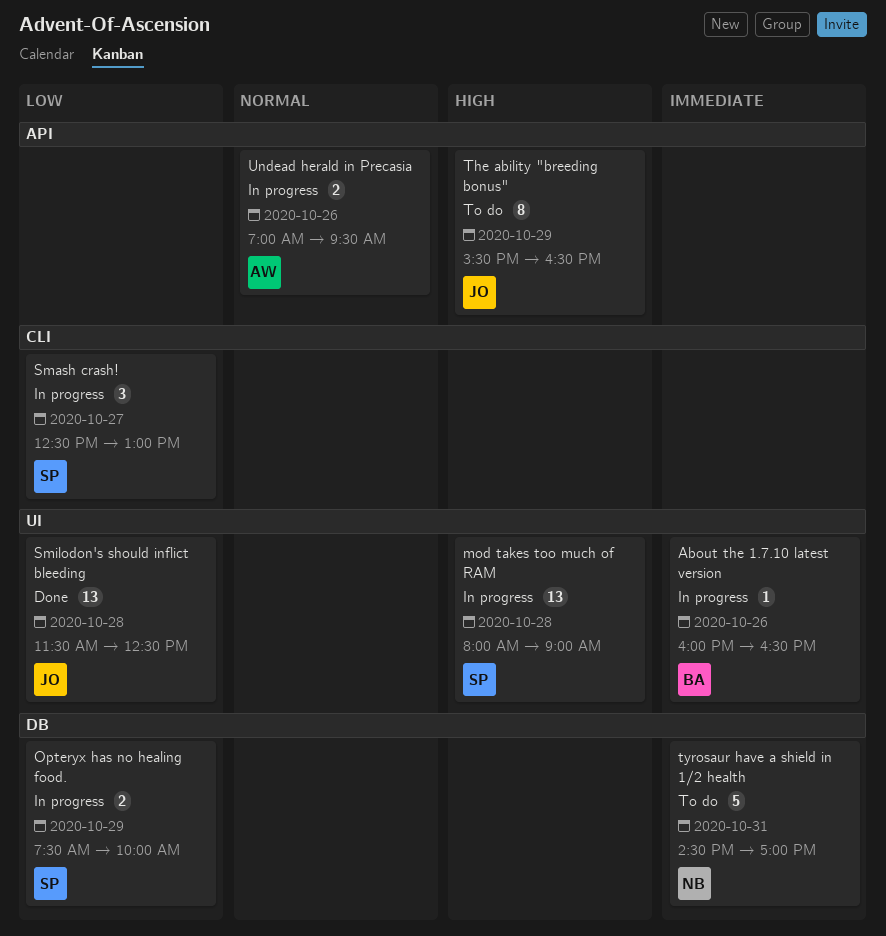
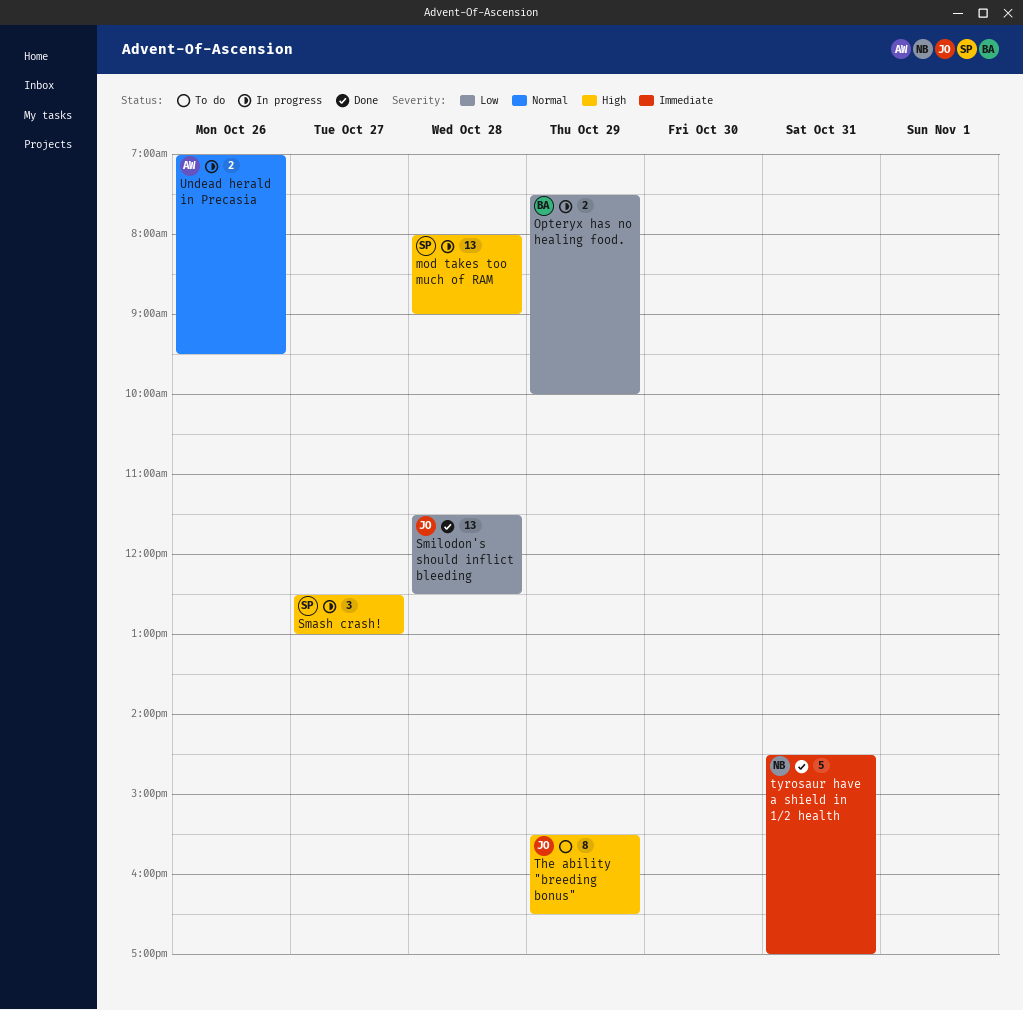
About the 1.7.10 latest version: present -> none
Opteryx has no healing food., owner: SP -> BA
Smash crash!, priority: Low -> High
tyrosaur have a shield in 1/2 health, status: To do -> Done

